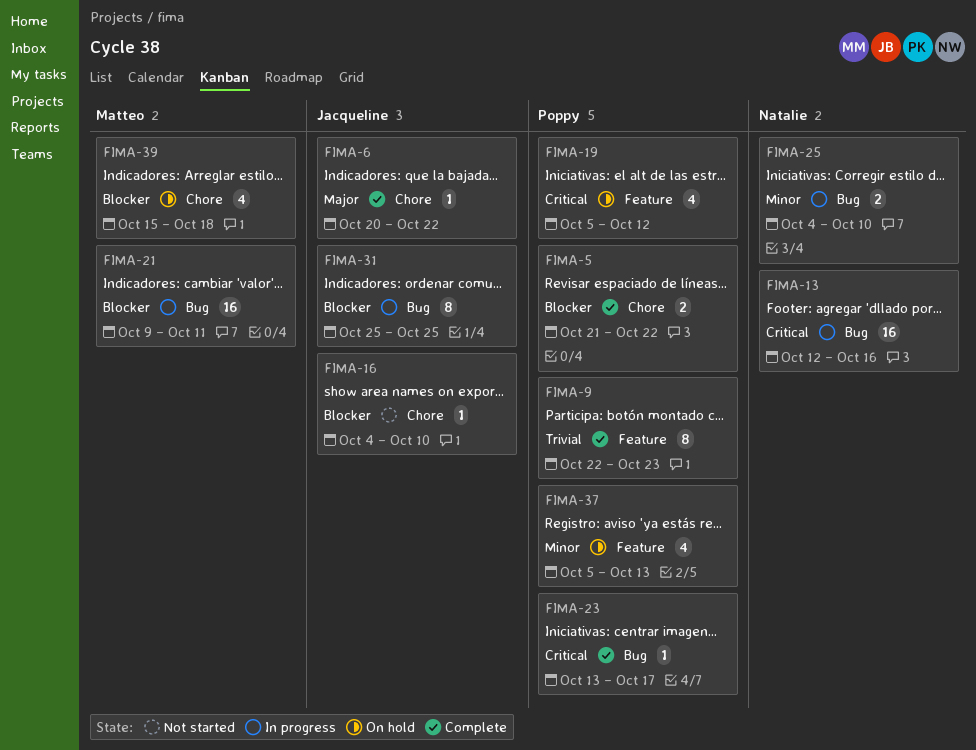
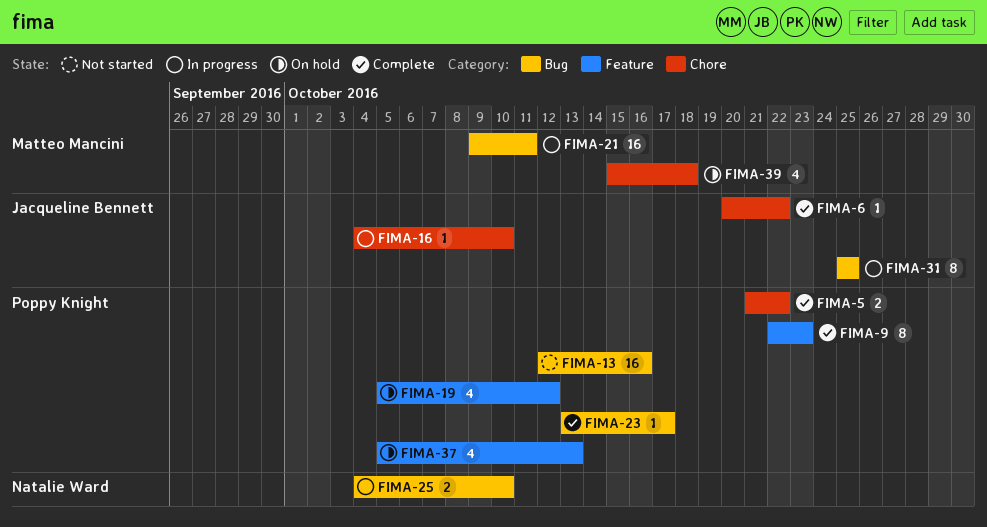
FIMA-13, status: In progress -> Not started
FIMA-13, owner: Natalie Ward -> Poppy Knight
FIMA-16, status: Not started -> In progress

